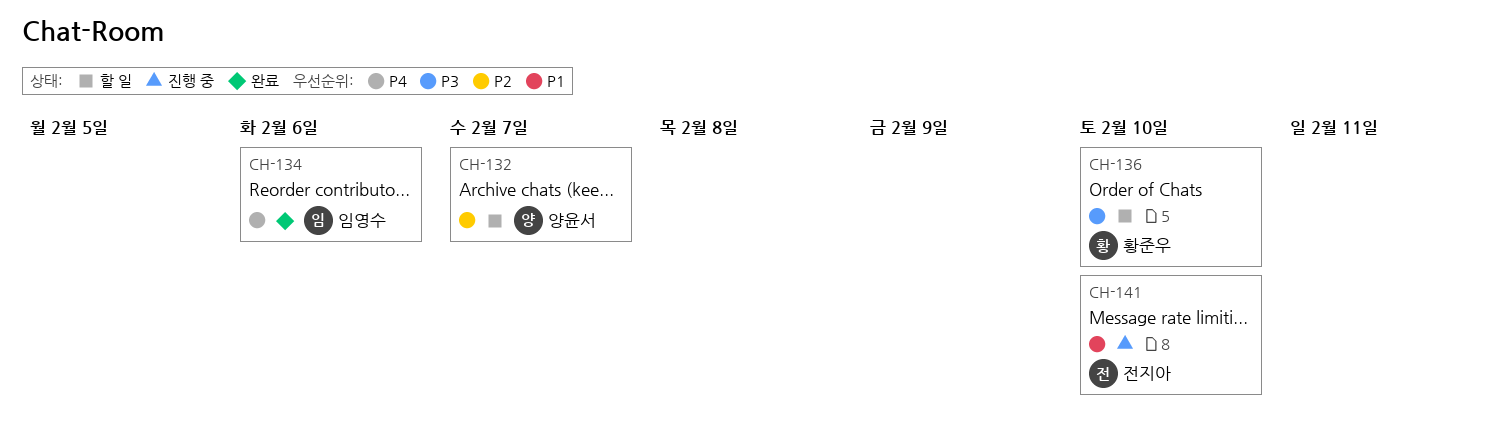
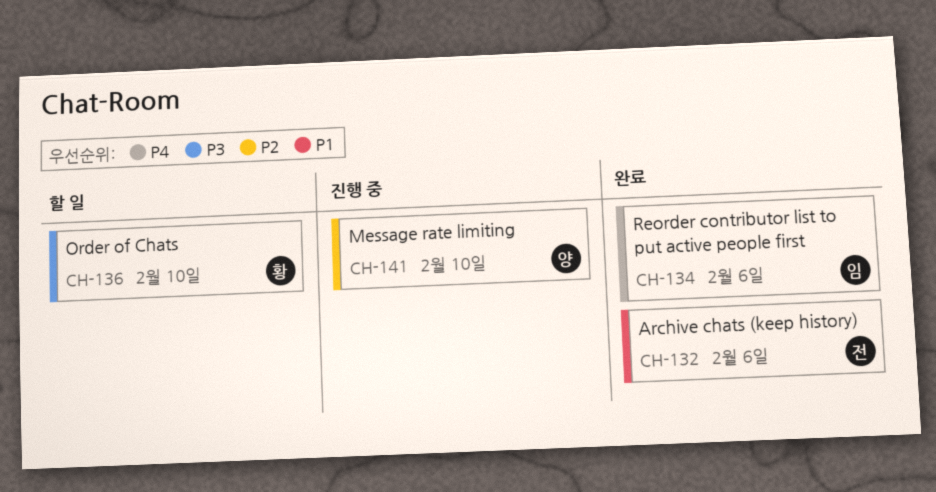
CH-132, status: 할 일 -> 완료
CH-132, owner: 양윤서 -> 전지아
CH-132, priority: P2 -> P1
CH-132, due: Feb 7 -> Feb 6
CH-141, owner: 전지아 -> 양윤서
CH-141, priority: P1 -> P2

